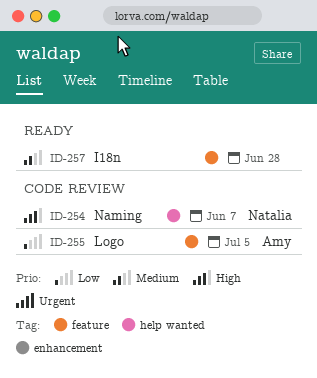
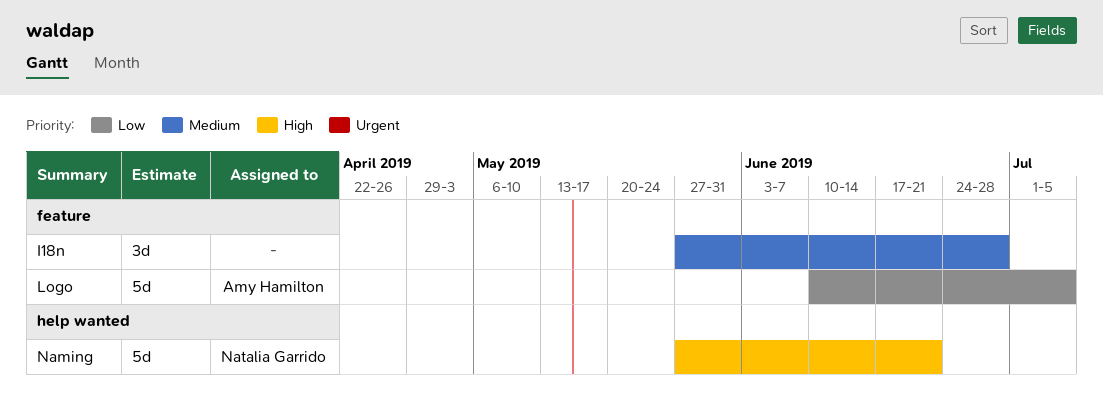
Naming, due: Jun 7 -> Jun 21

